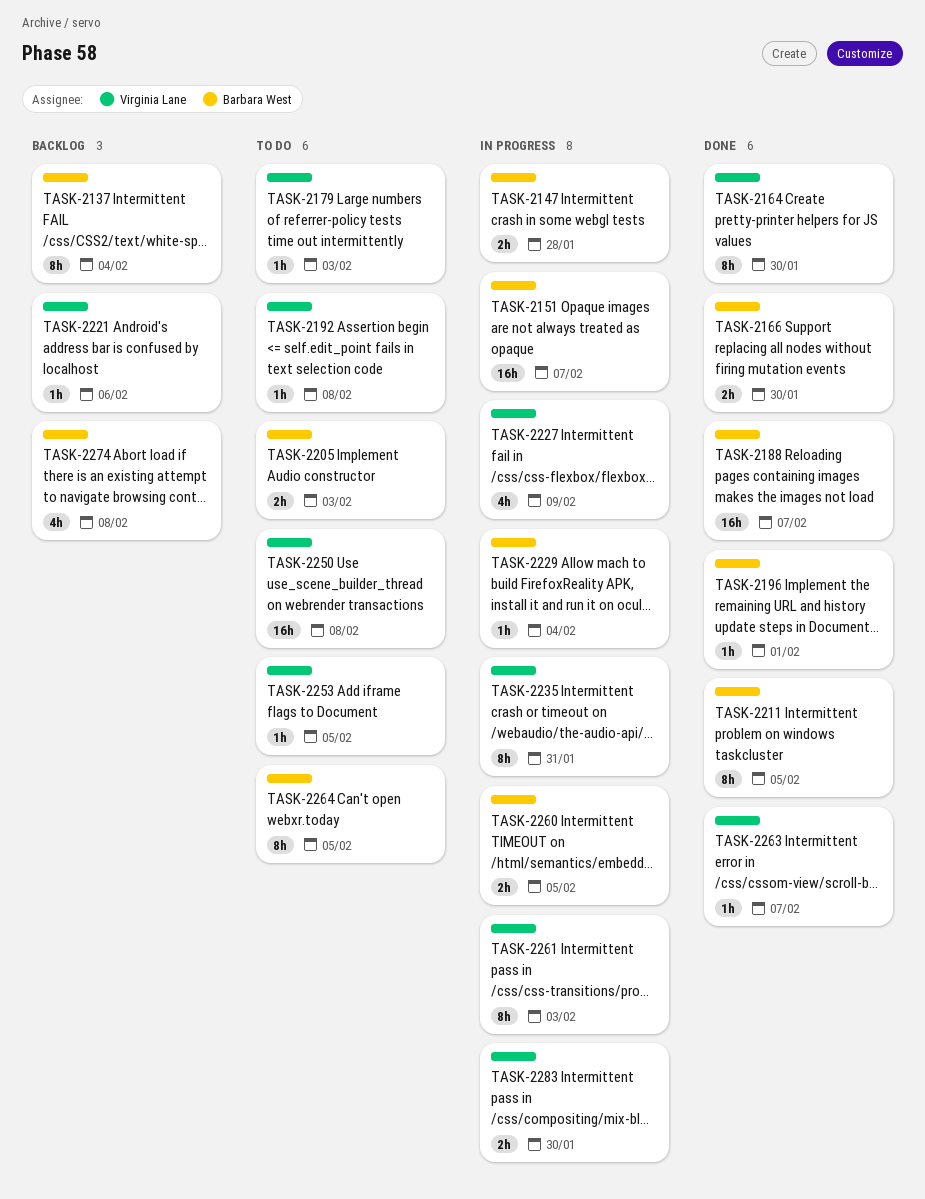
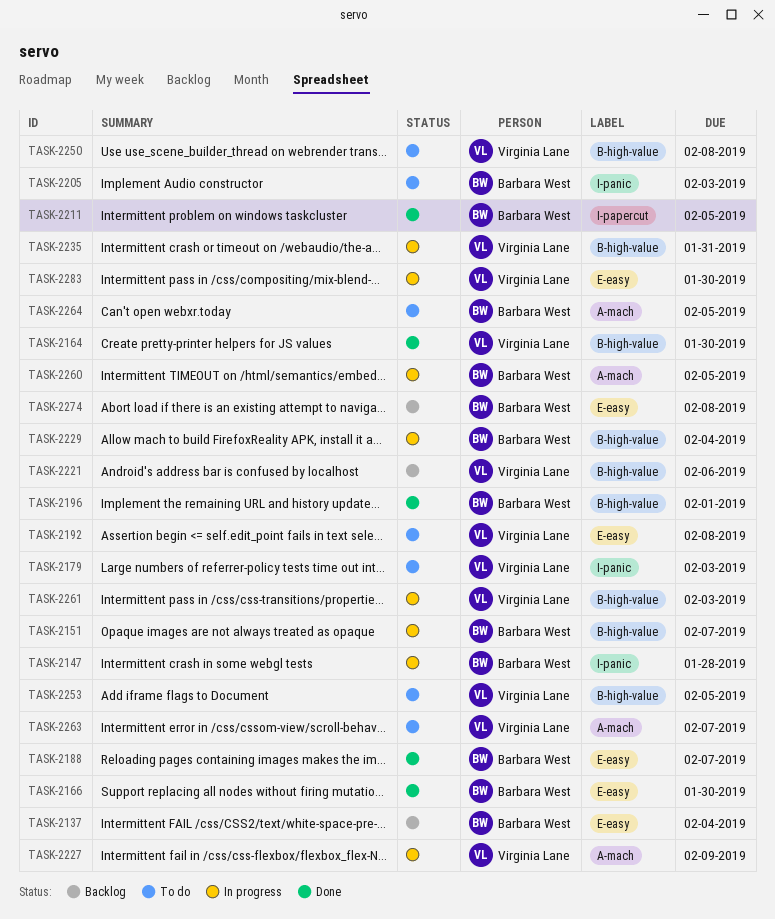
TASK-2263, status: Done -> To do

